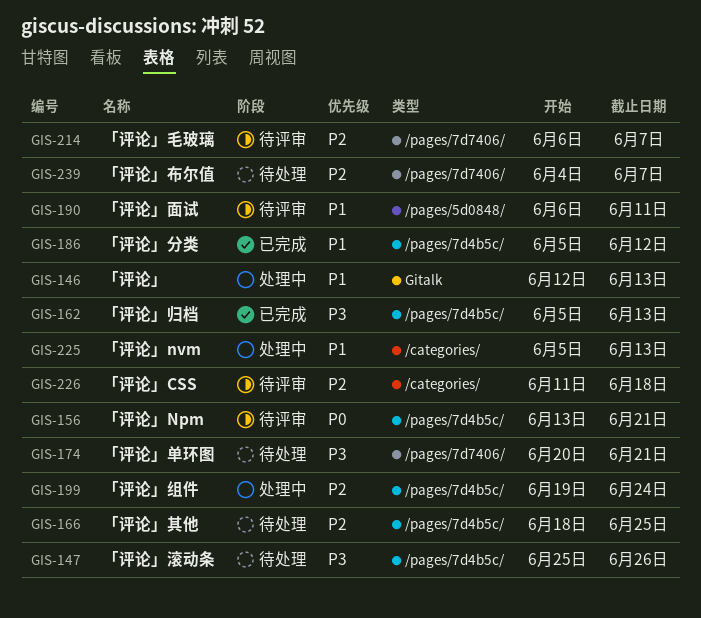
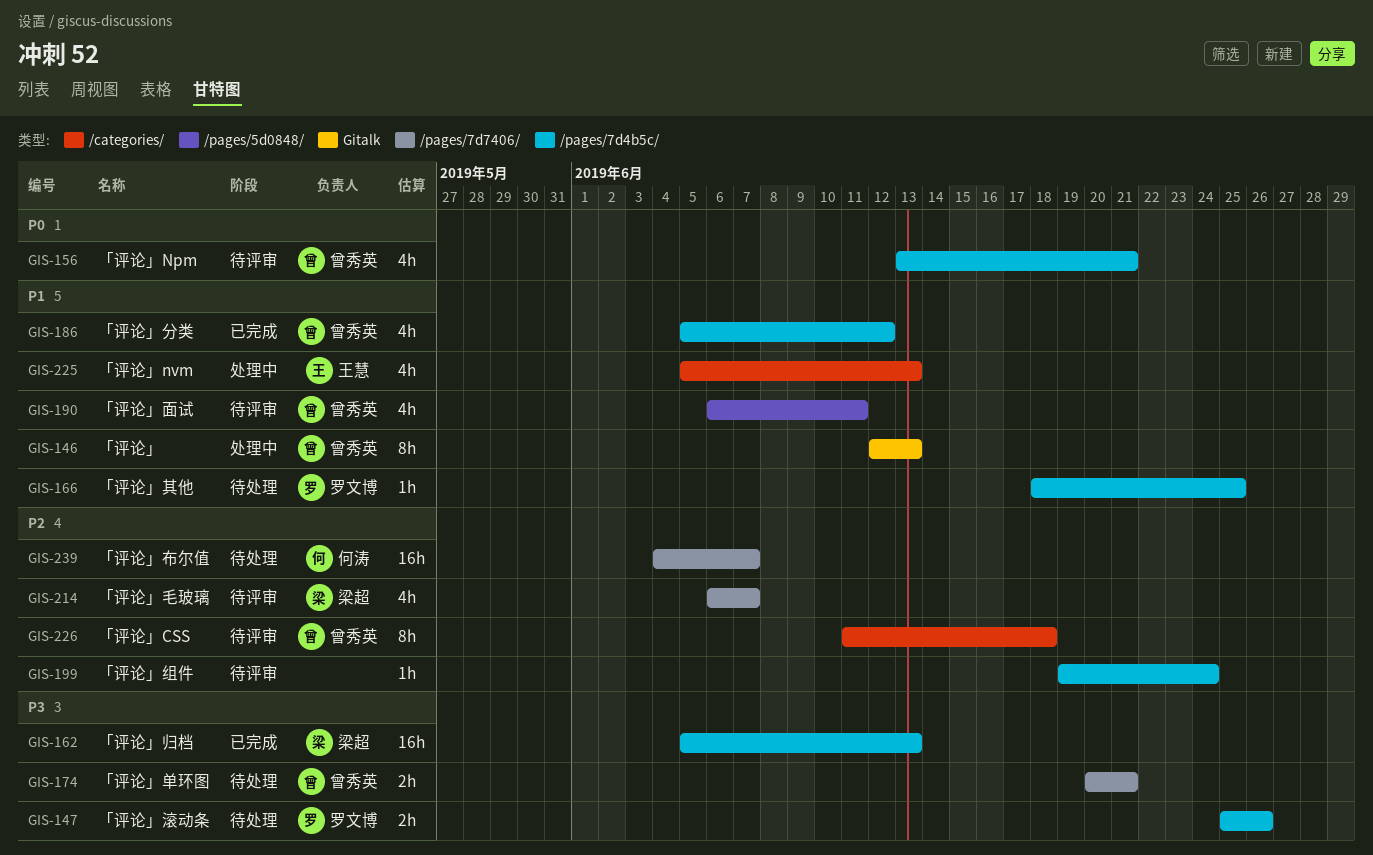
GIS-166, priority: P2 -> P1
GIS-199, status: 处理中 -> 待评审

